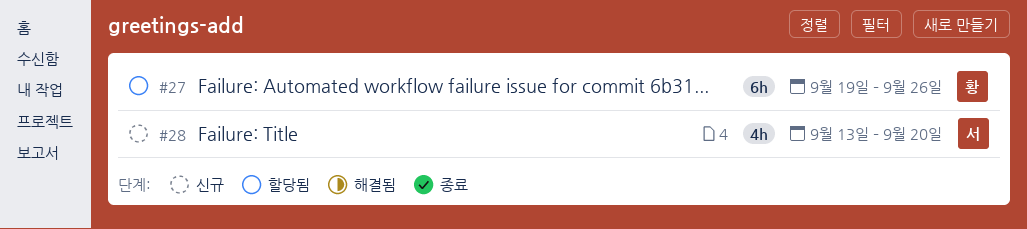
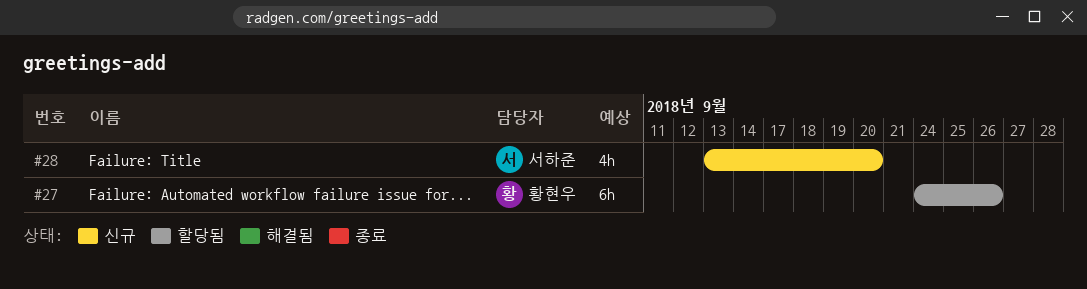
#27, start: Sep 19 -> Sep 24

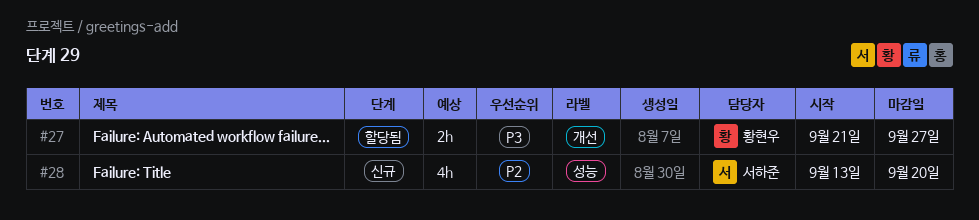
#27, estimate: 6h -> 2h
#27, start: Sep 24 -> Sep 21
#27, due: Sep 26 -> Sep 27

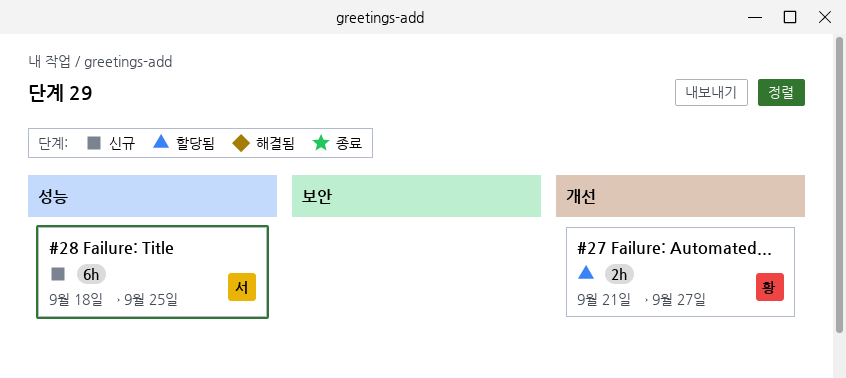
#28, estimate: 4h -> 6h
#28, start: Sep 13 -> Sep 18
#28, due: Sep 20 -> Sep 25

